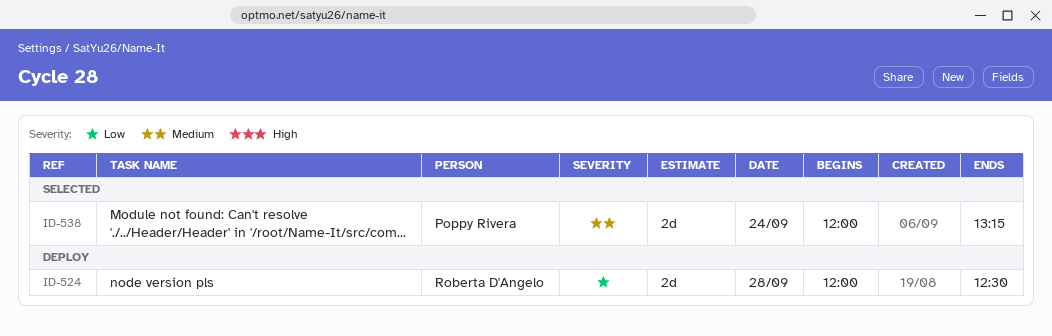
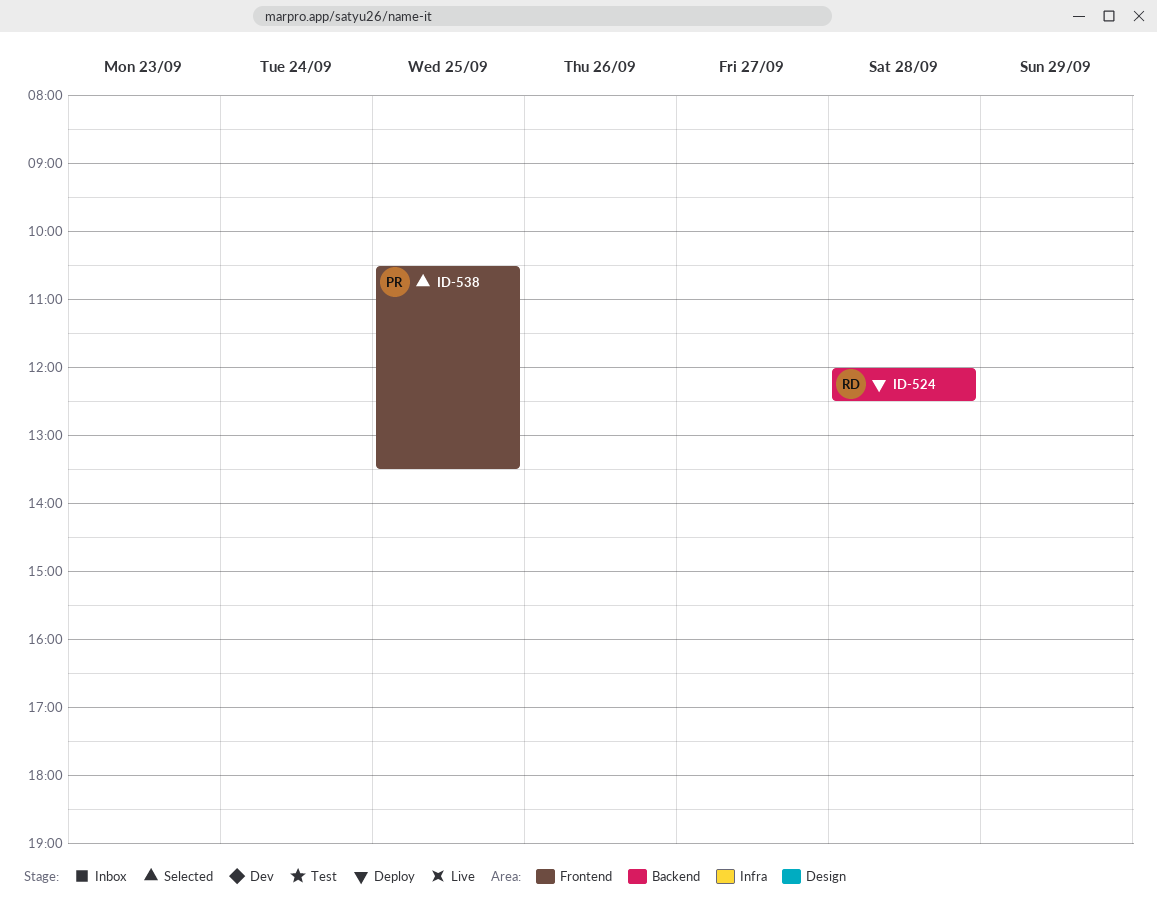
ID-538, day: Sep 24 -> Sep 25
ID-538, begins: 12:00 -> 10:30
ID-538, ends: 13:15 -> 13:30

